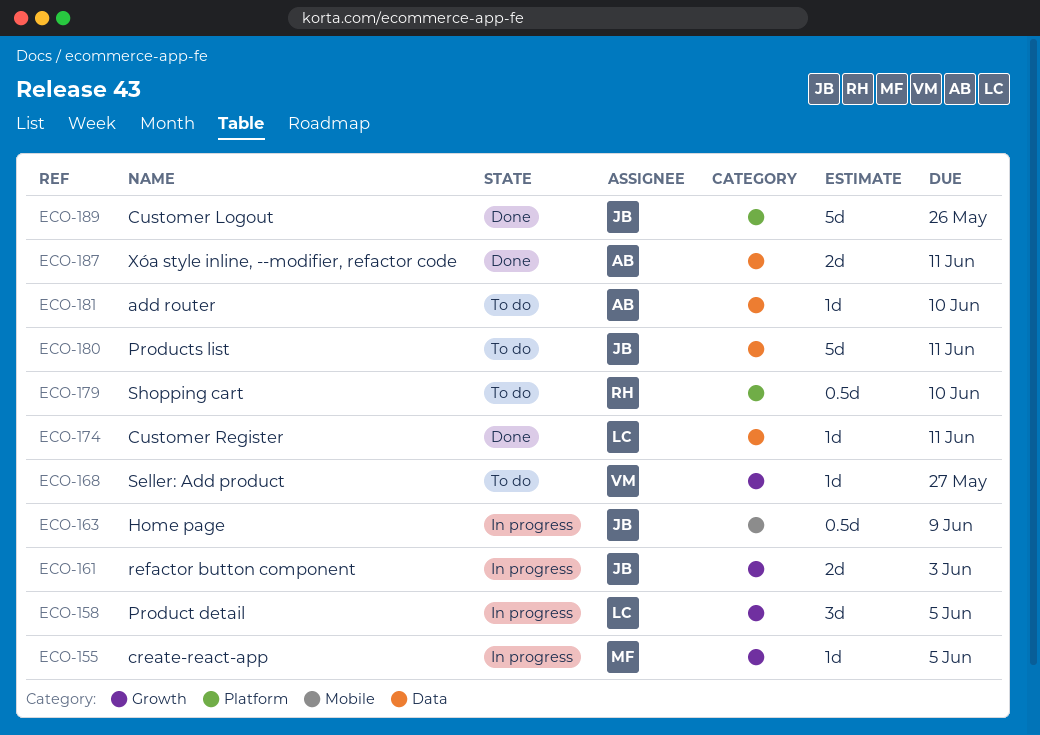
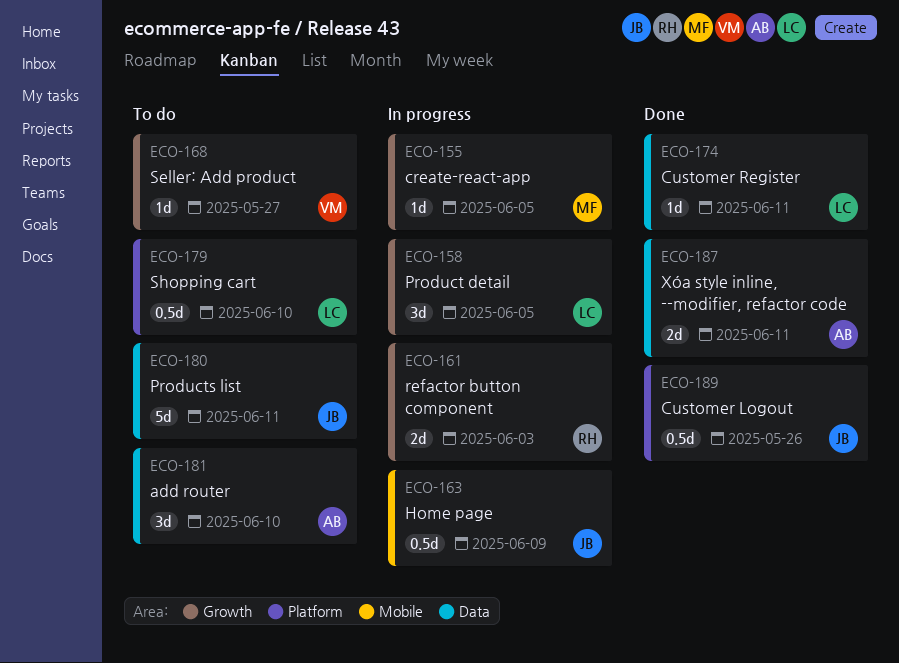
ECO-161, owner: JB -> RH
ECO-179, owner: RH -> LC
ECO-181, estimate: 1d -> 3d
ECO-189, estimate: 5d -> 0.5d

